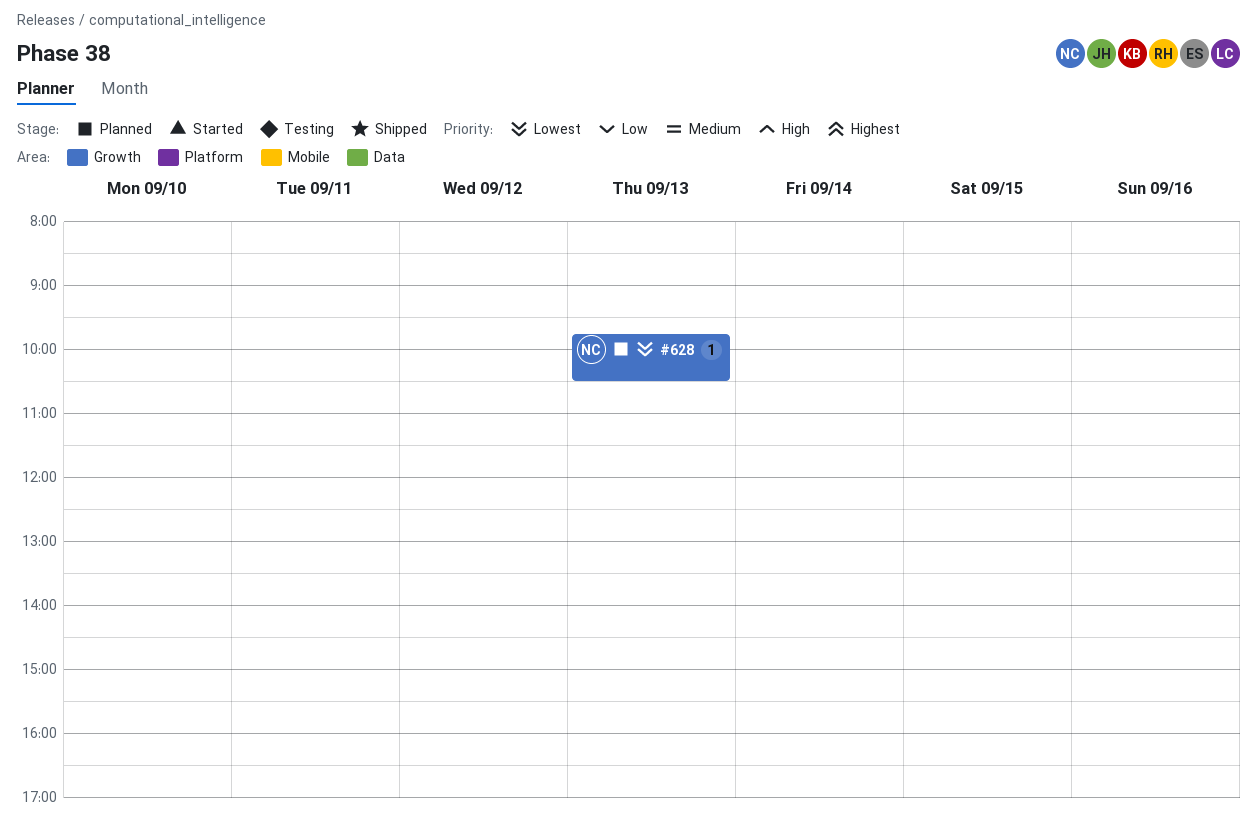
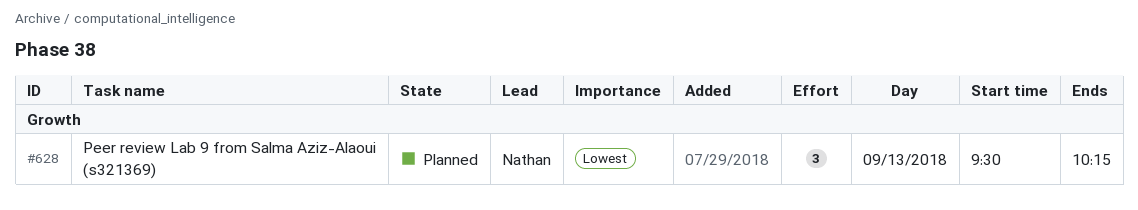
#628, estimate: 1 -> 3
#628, begins: 09:45 -> 09:30
#628, ends: 10:30 -> 10:15

